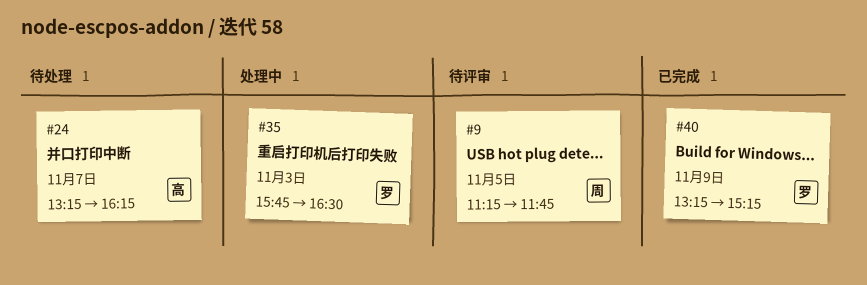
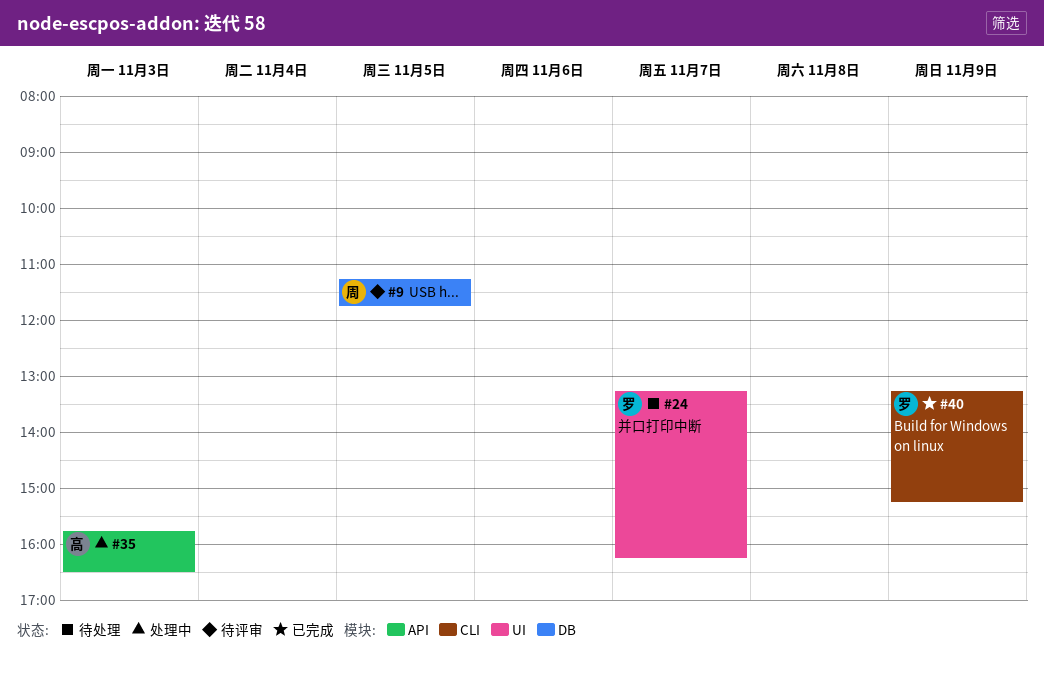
#24, owner: 高 -> 罗
#35, owner: 罗 -> 高

